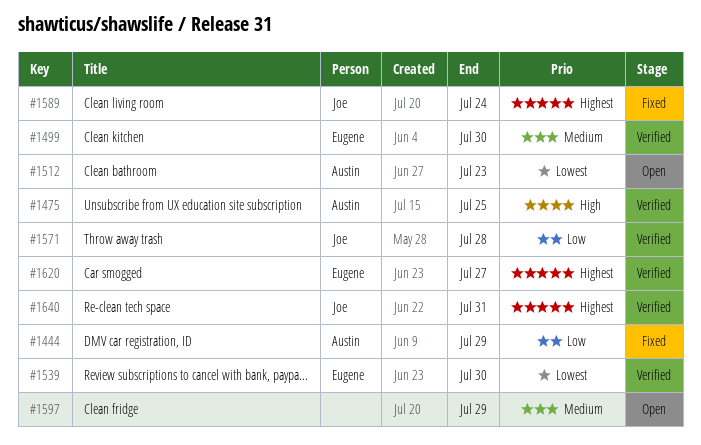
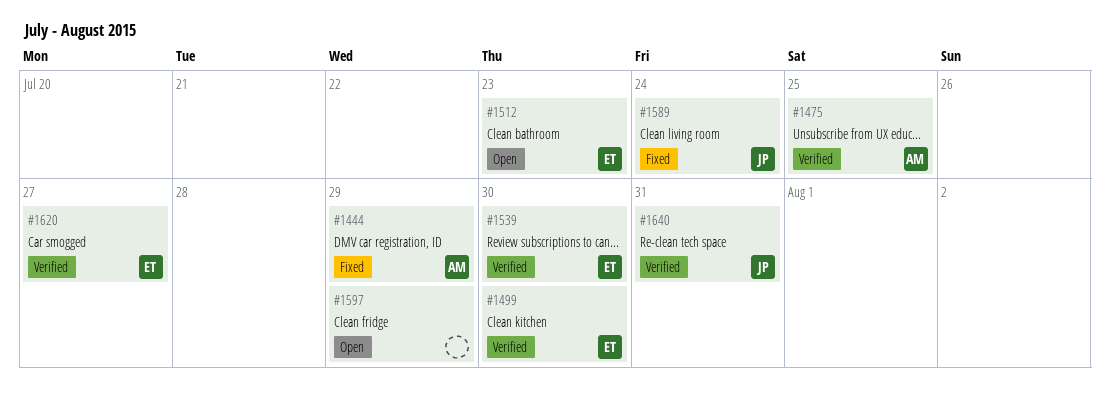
#1512, owner: Austin -> Eugene
#1571: present -> none

